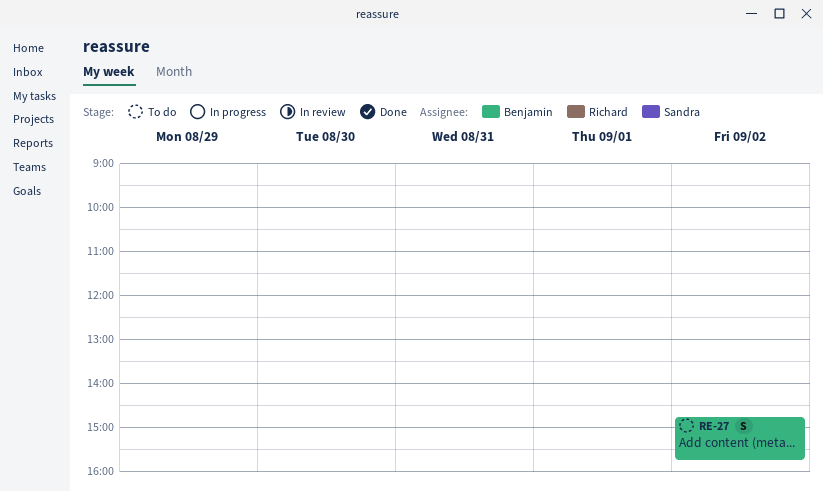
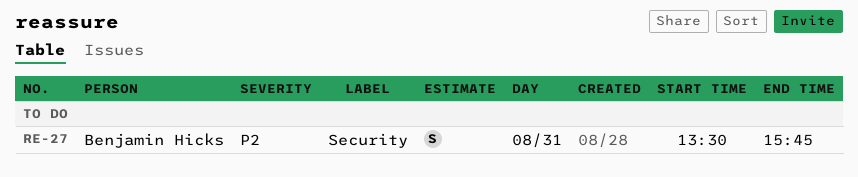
RE-27, day: Sep 2 -> Aug 31
RE-27, begins: 14:45 -> 13:30

